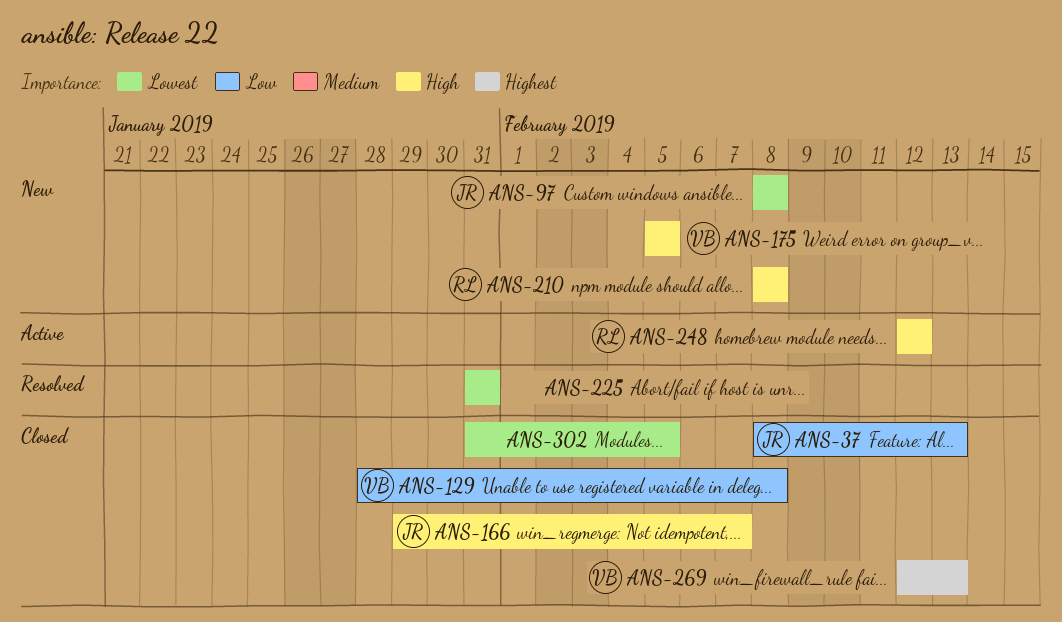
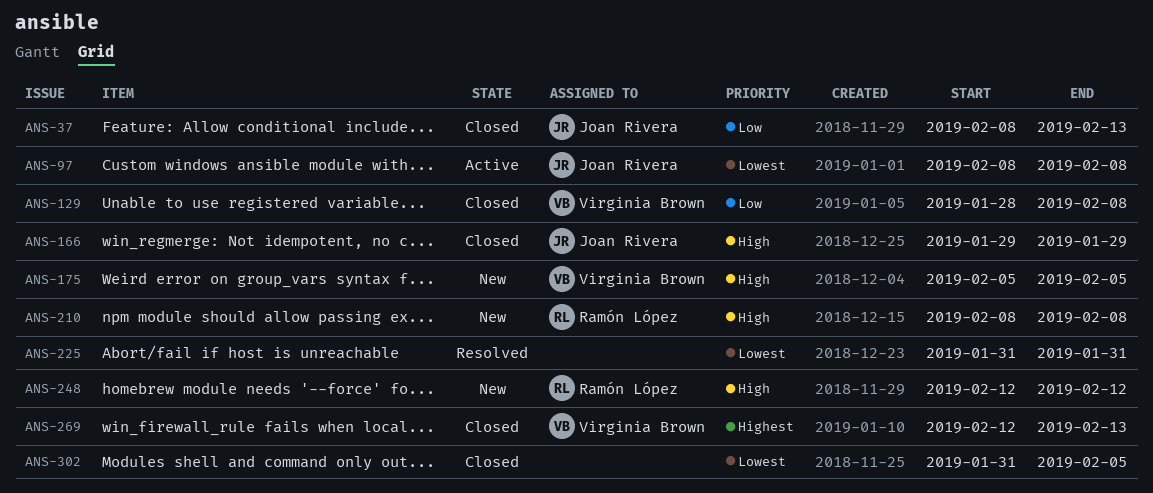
ANS-97, status: New -> Active
ANS-166, due: Feb 7 -> Jan 29
ANS-248, status: Active -> New

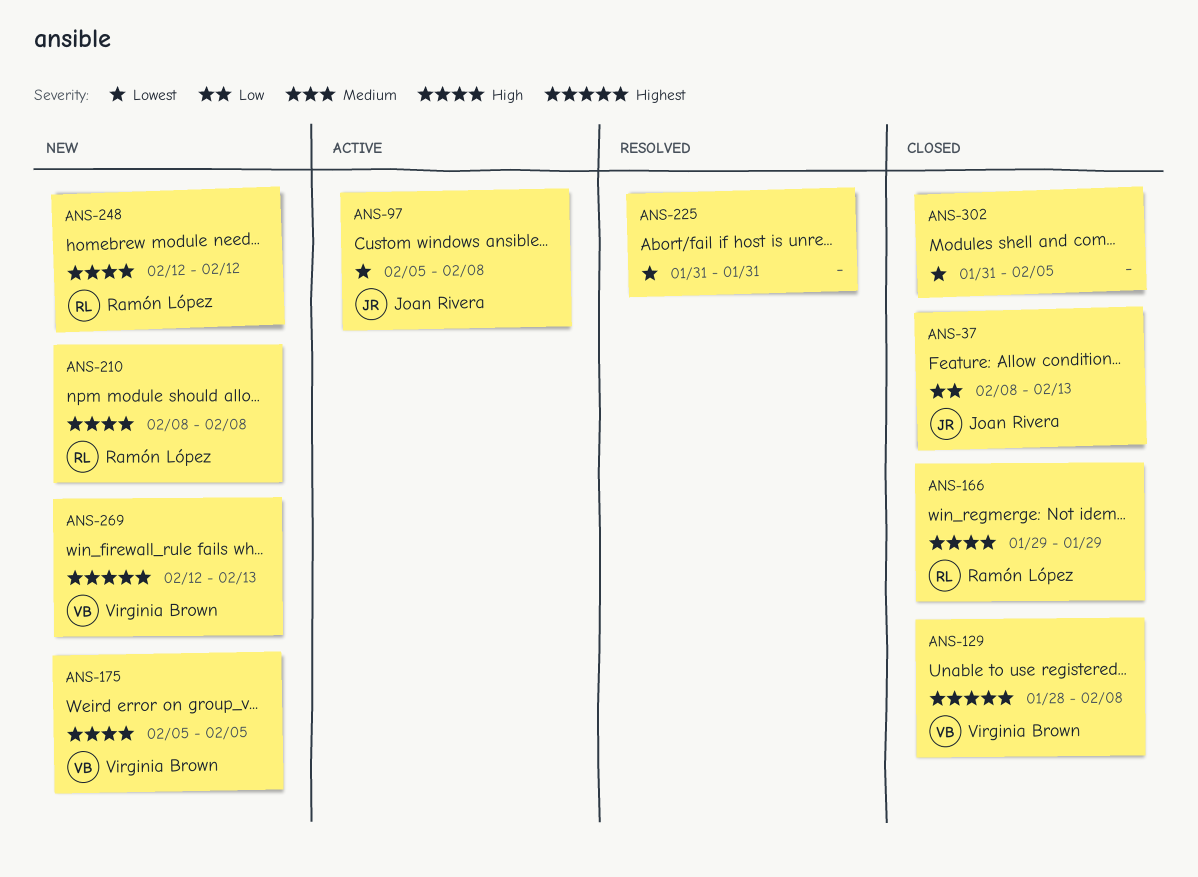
ANS-97, start: Feb 8 -> Feb 5
ANS-129, priority: Low -> Highest
ANS-166, owner: Joan Rivera -> Ramón López
ANS-269, status: Closed -> New

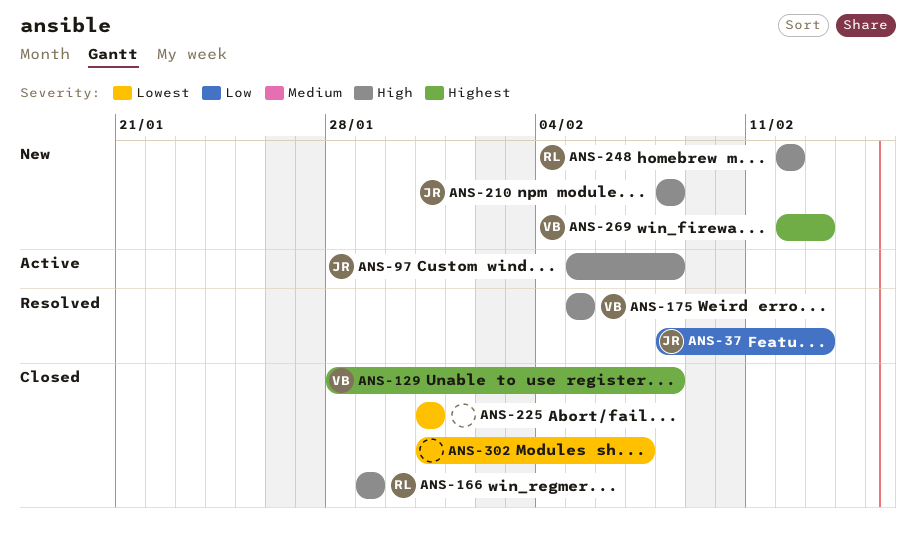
ANS-37, status: Closed -> Resolved
ANS-97, priority: Lowest -> High
ANS-175, status: New -> Resolved
ANS-210, owner: Ramón López -> Joan Rivera
ANS-225, status: Resolved -> Closed
ANS-302, due: Feb 5 -> Feb 7

